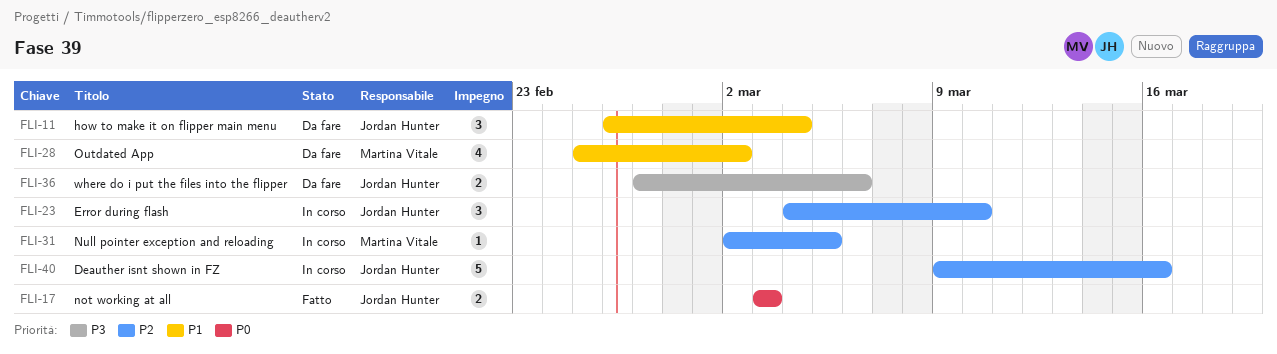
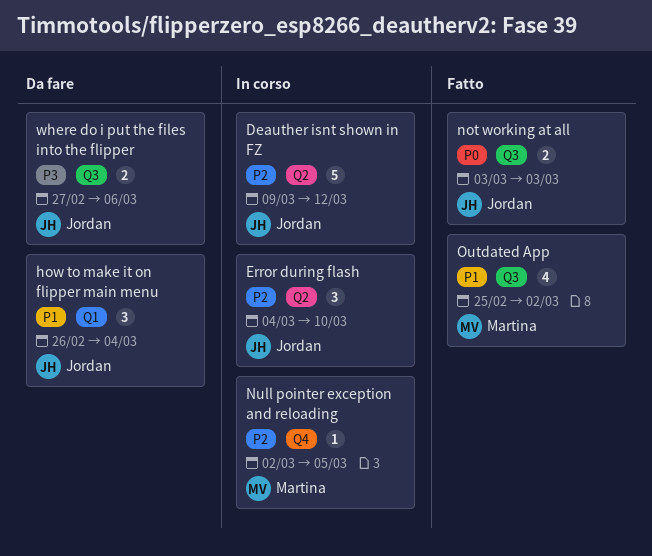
Deauther isnt shown in FZ, due: Mar 16 -> Mar 12
Outdated App, status: Da fare -> Fatto

